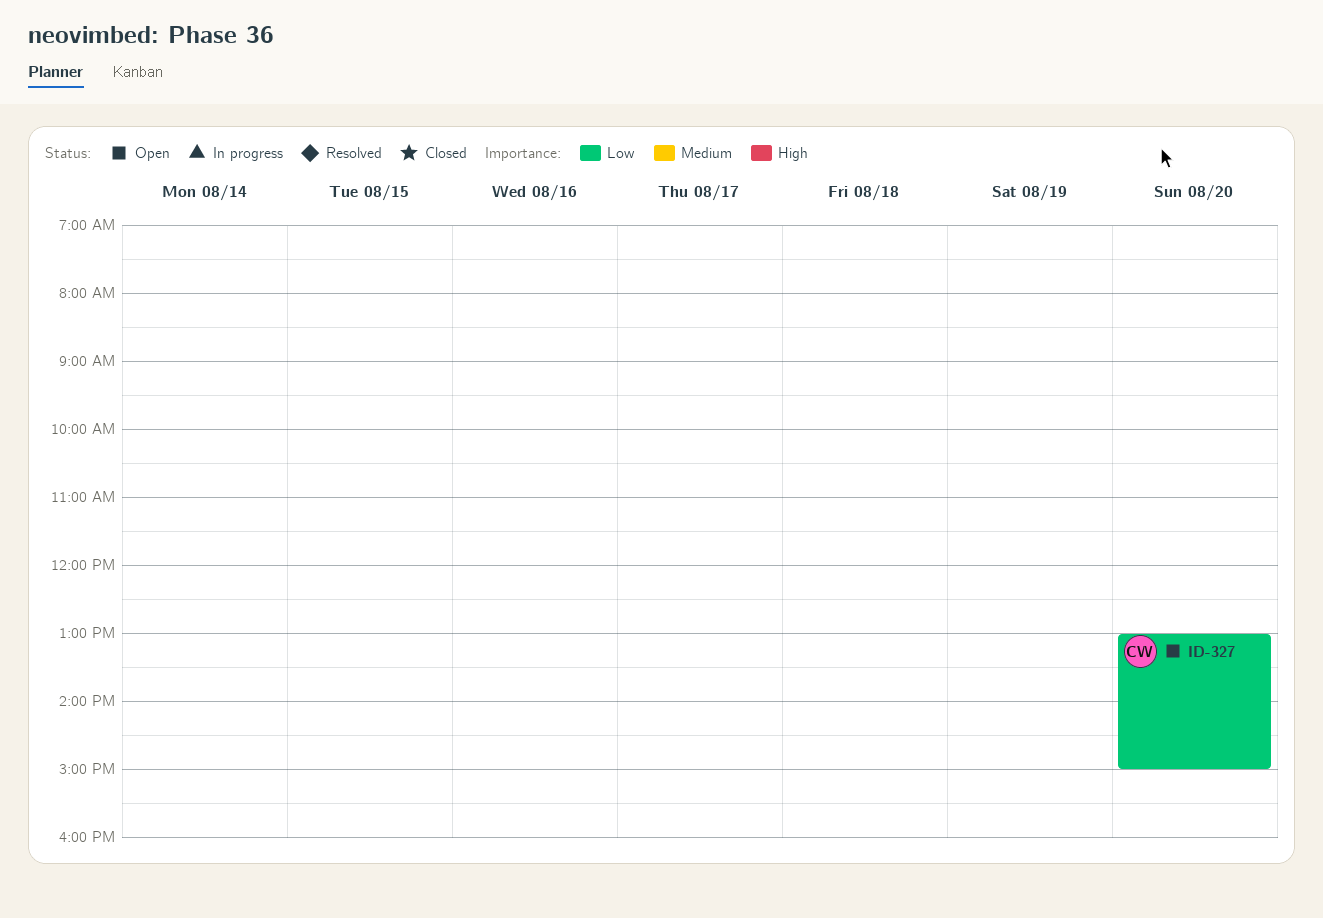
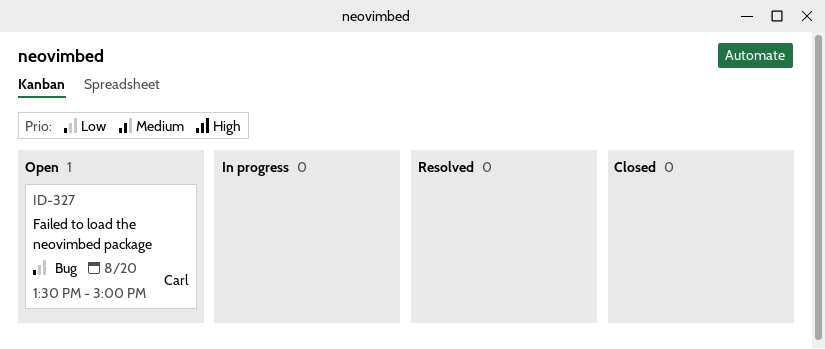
ID-327, begins: 13:00 -> 13:30

